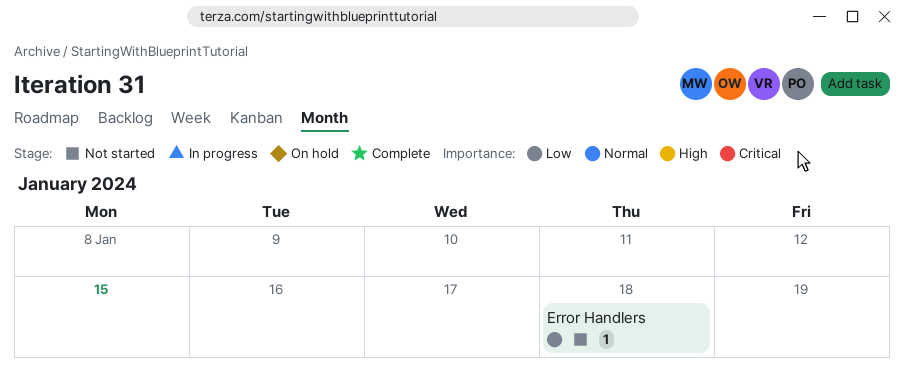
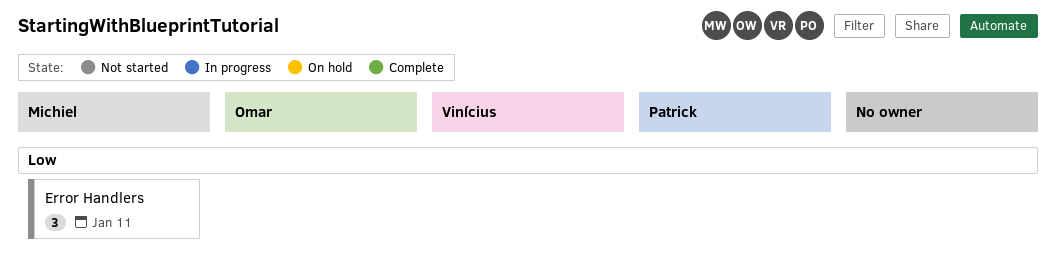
Error Handlers, estimate: 1 -> 3
Error Handlers, due: Jan 18 -> Jan 11

